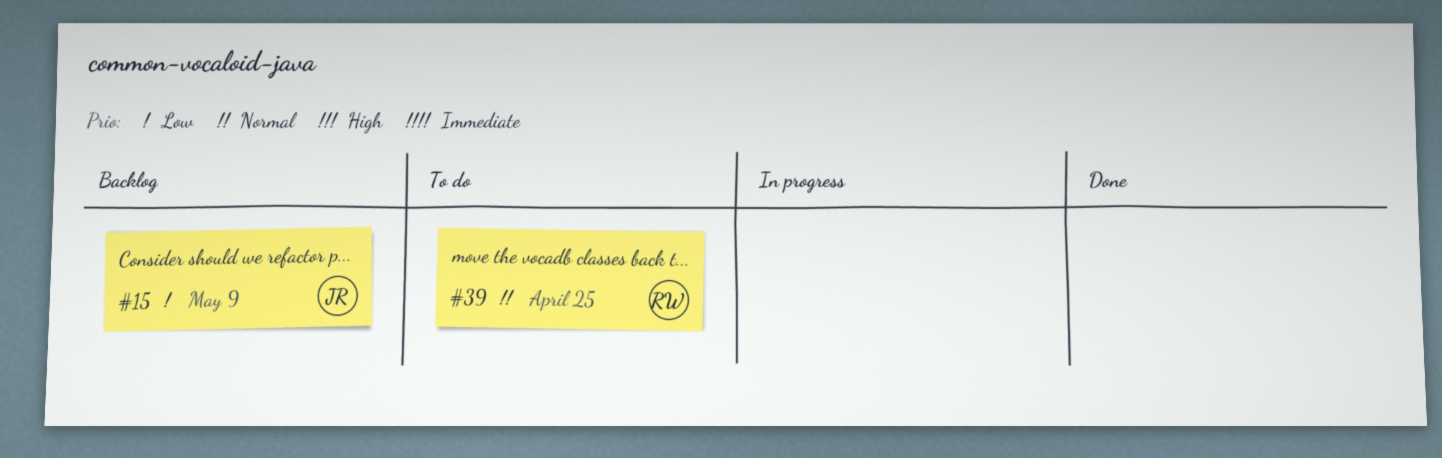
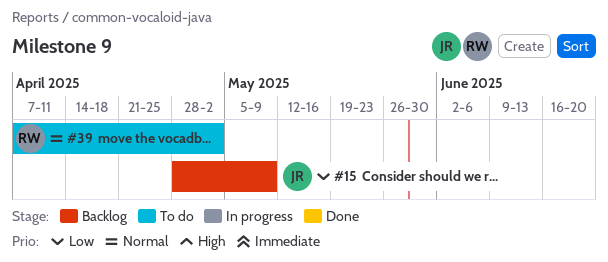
#39, due: Apr 25 -> May 2

